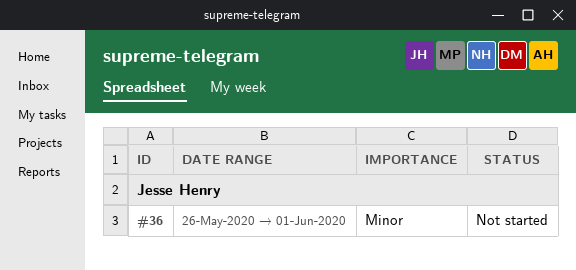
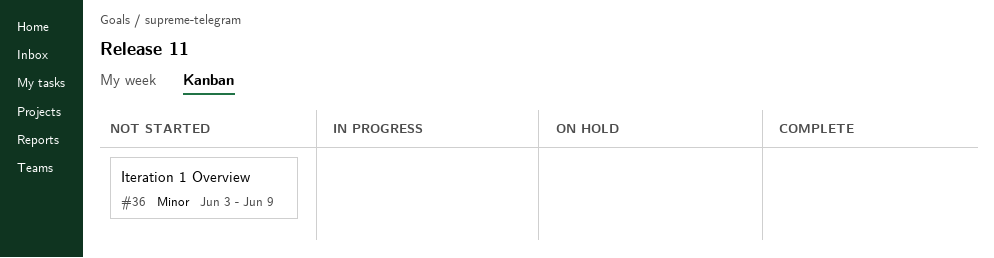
#36, start: May 26 -> Jun 3
#36, due: Jun 1 -> Jun 9

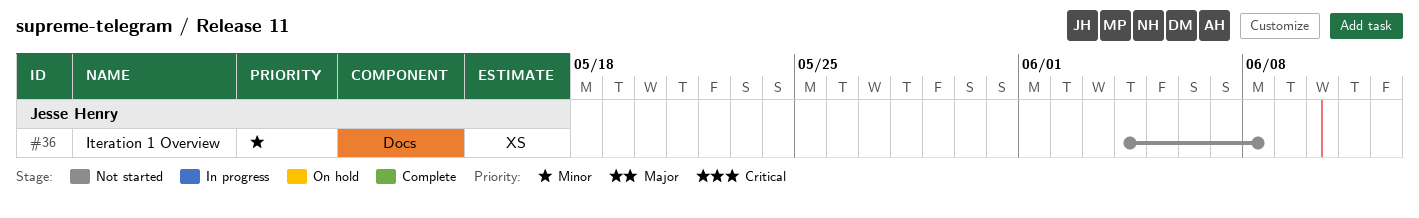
#36, start: Jun 3 -> Jun 4
#36, due: Jun 9 -> Jun 8

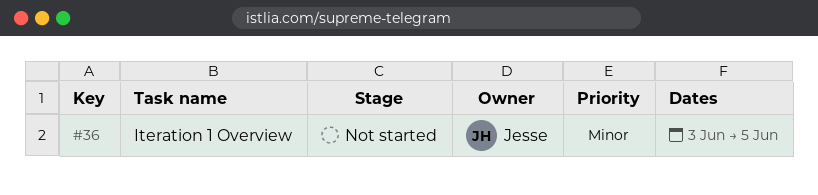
#36, start: Jun 4 -> Jun 3
#36, due: Jun 8 -> Jun 5

